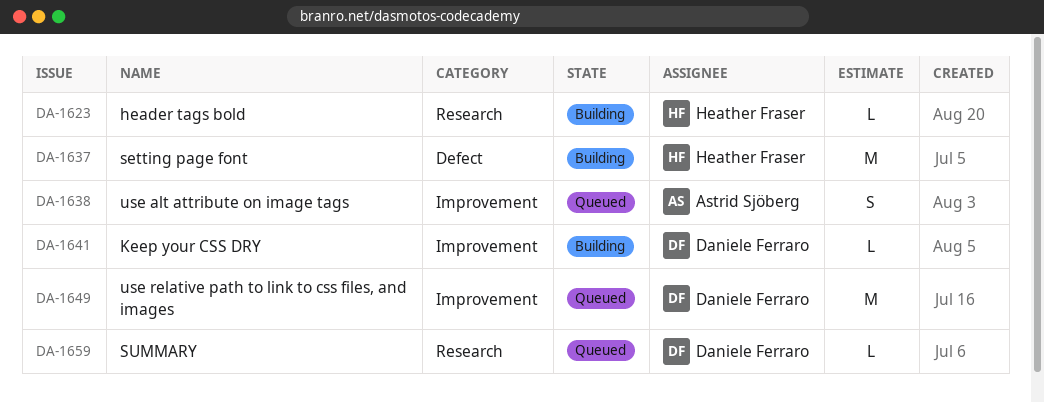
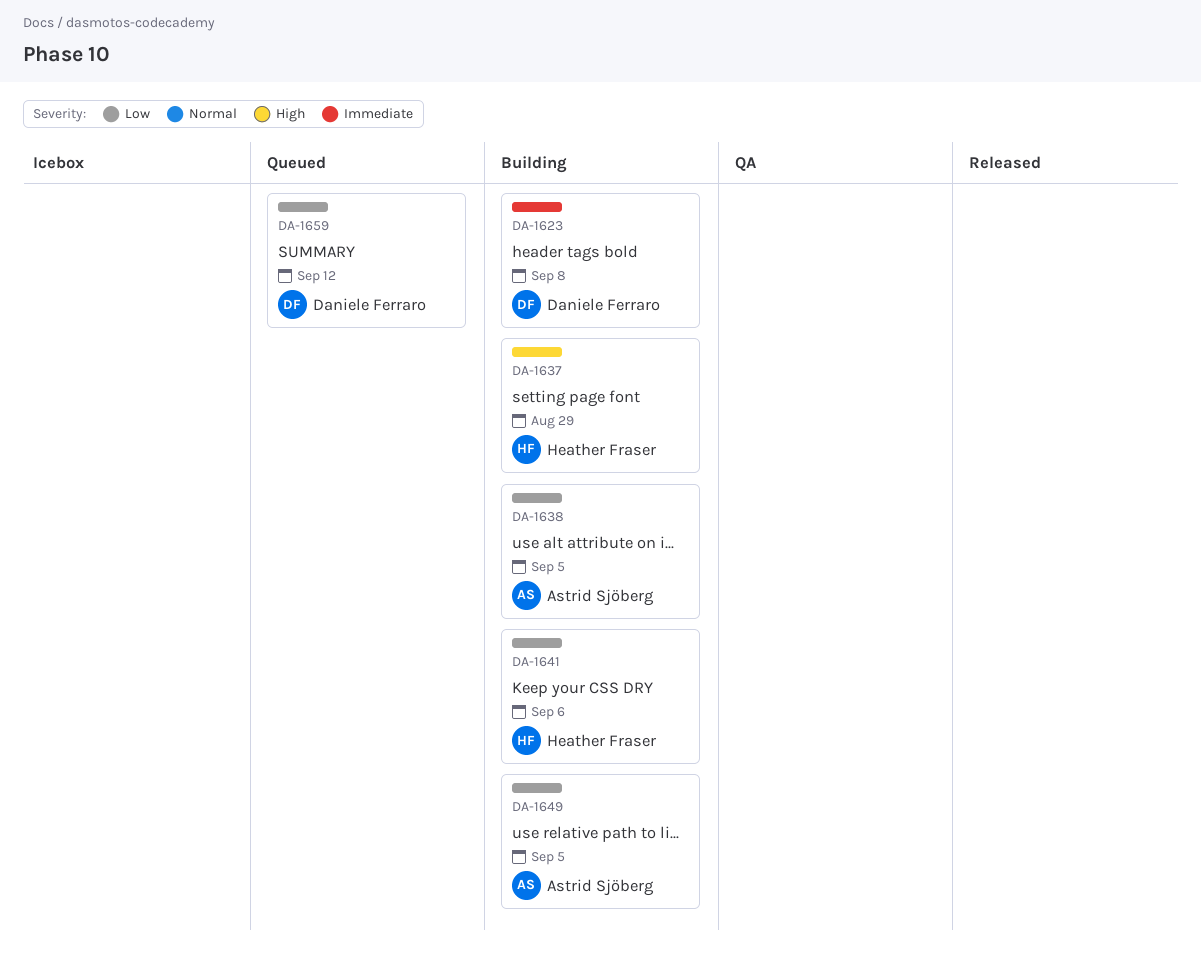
DA-1623, owner: Heather Fraser -> Daniele Ferraro
DA-1638, status: Queued -> Building
DA-1641, owner: Daniele Ferraro -> Heather Fraser
DA-1649, status: Queued -> Building
DA-1649, owner: Daniele Ferraro -> Astrid Sjöberg

